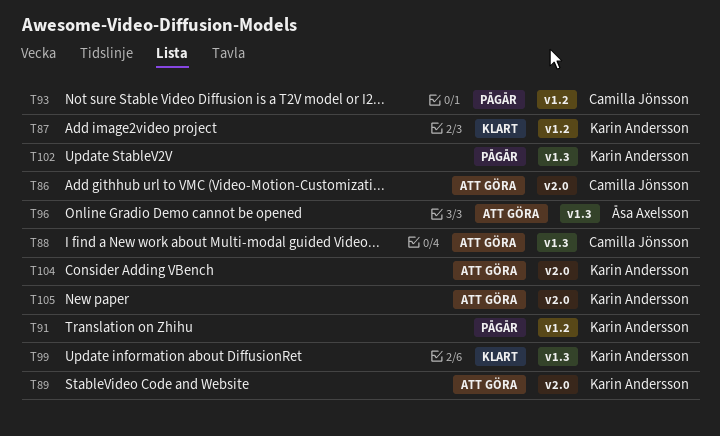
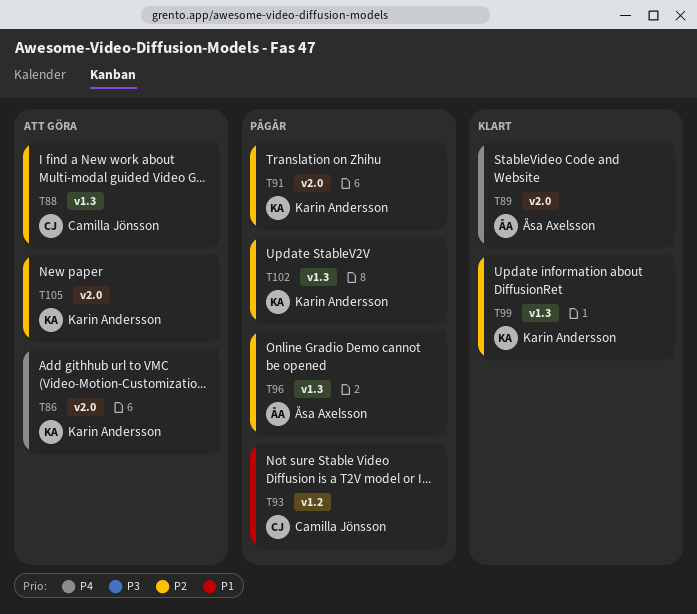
T86, owner: Camilla Jönsson -> Karin Andersson
T87: present -> none
T89, status: Att göra -> Klart
T89, owner: Karin Andersson -> Åsa Axelsson
T91, label: v1.2 -> v2.0
T96, status: Att göra -> Pågår
T104: present -> none

